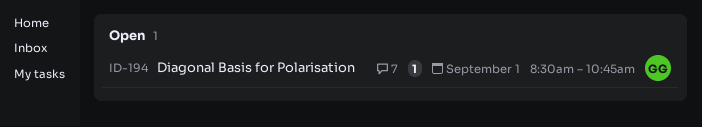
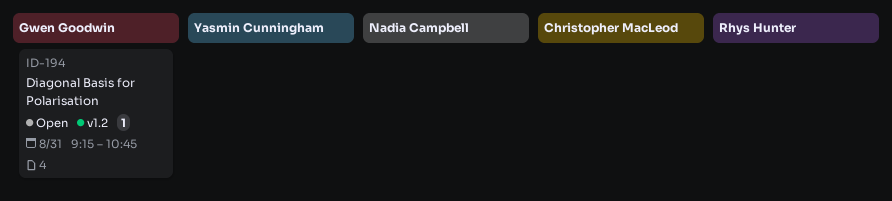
ID-194, day: Sep 1 -> Aug 31
ID-194, begins: 08:30 -> 09:15

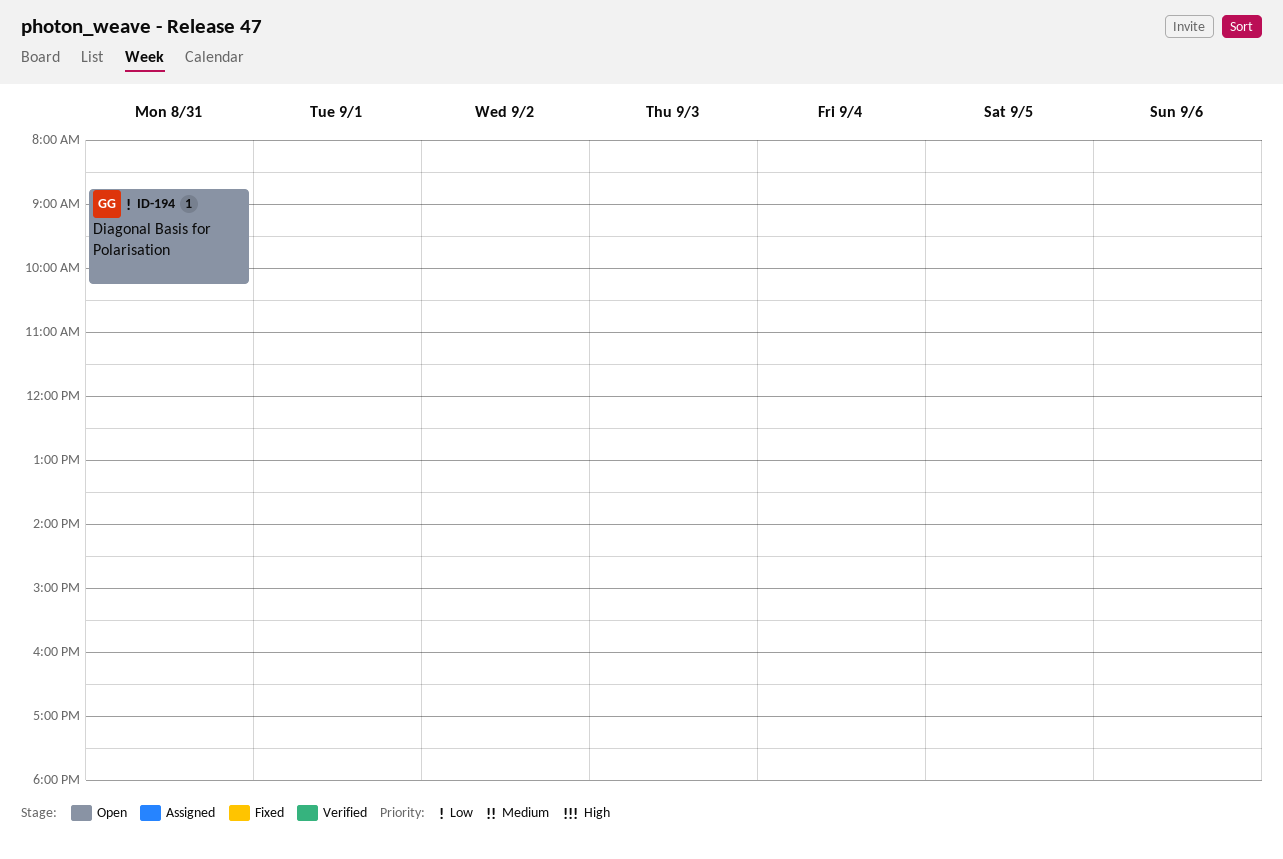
ID-194, begins: 09:15 -> 08:45
ID-194, ends: 10:45 -> 10:15

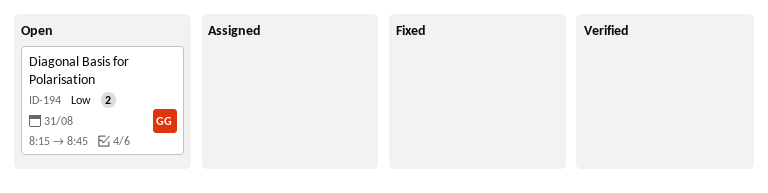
ID-194, estimate: 1 -> 2
ID-194, begins: 08:45 -> 08:15
ID-194, ends: 10:15 -> 08:45

